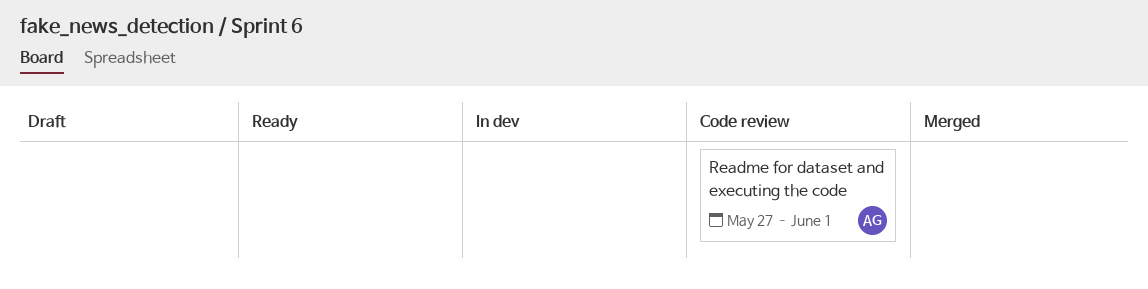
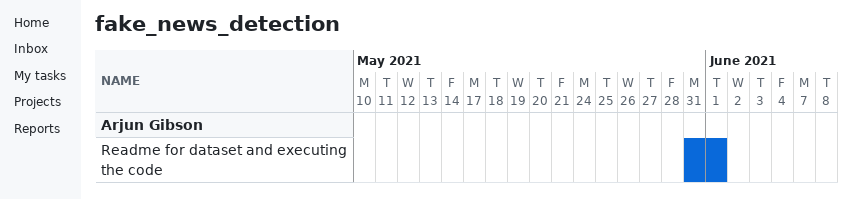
Readme for dataset and executing the code, start: May 27 -> May 31

